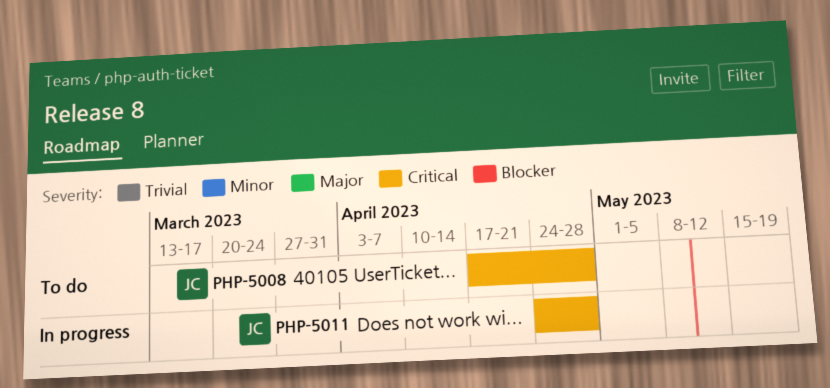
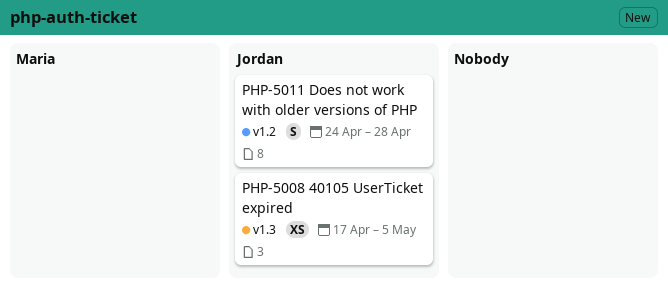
PHP-5008, due: Apr 28 -> May 5

